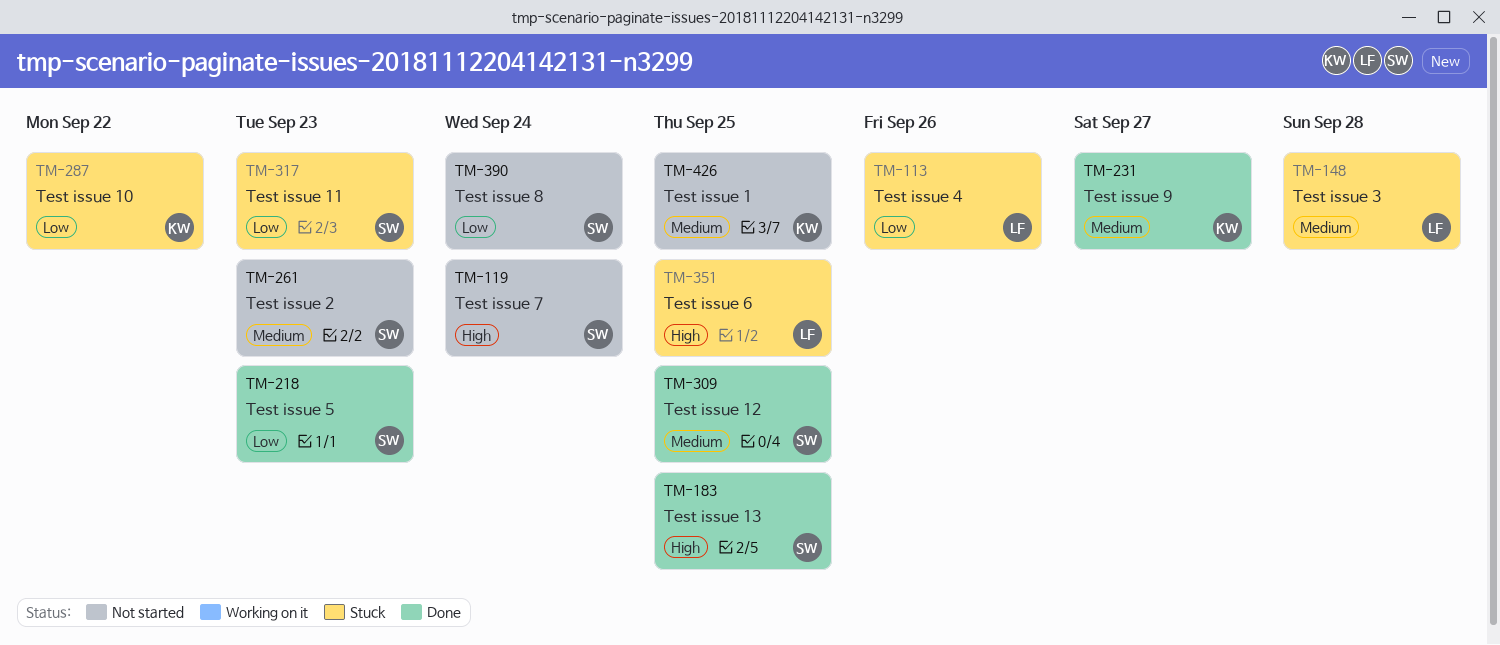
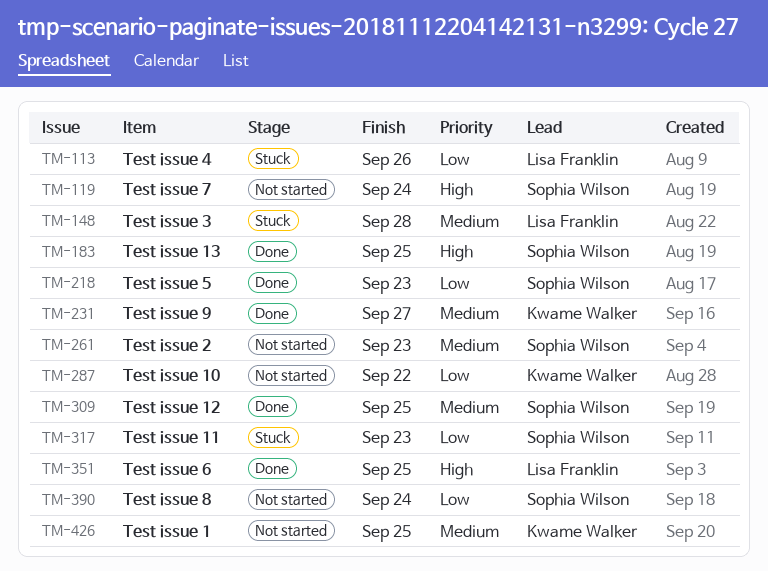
TM-287, status: Stuck -> Not started
TM-351, status: Stuck -> Done

